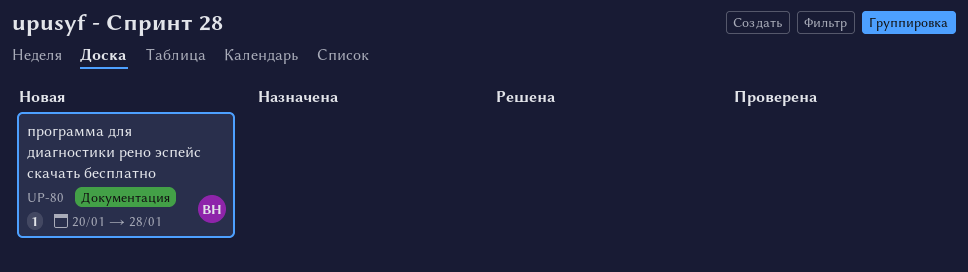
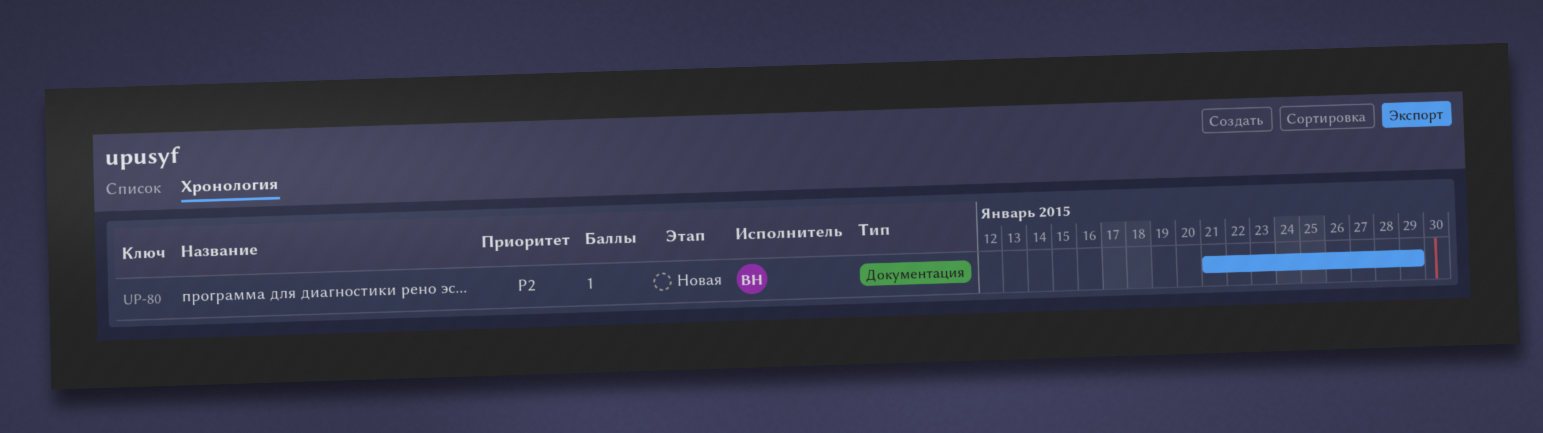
UP-80, start: Jan 20 -> Jan 21
UP-80, due: Jan 28 -> Jan 29

